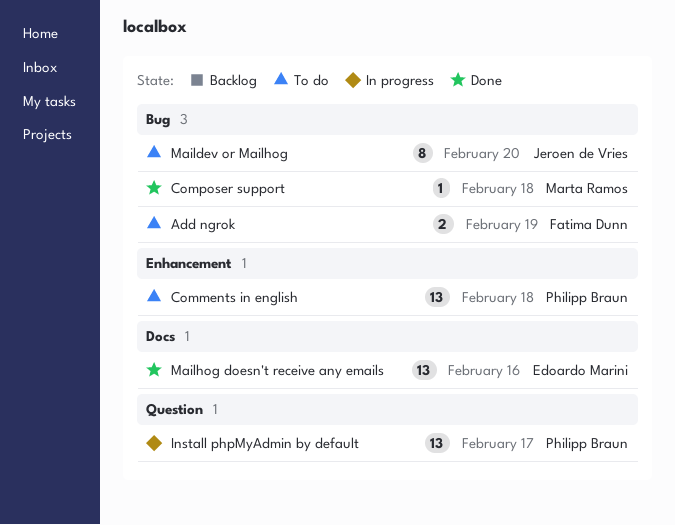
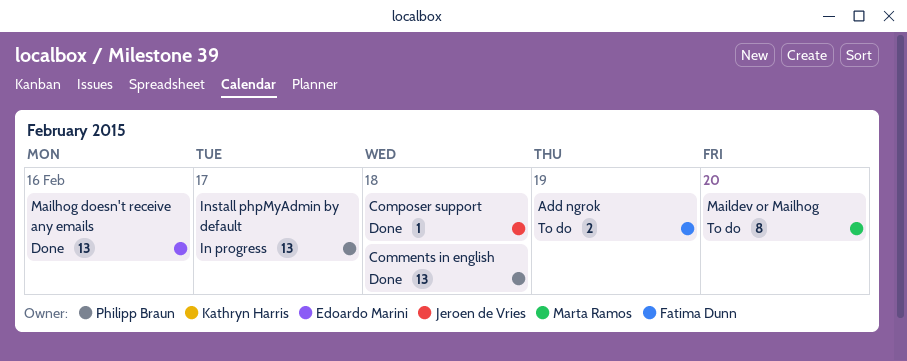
Comments in english, status: To do -> Done
Composer support, owner: Marta Ramos -> Jeroen de Vries
Maildev or Mailhog, owner: Jeroen de Vries -> Marta Ramos

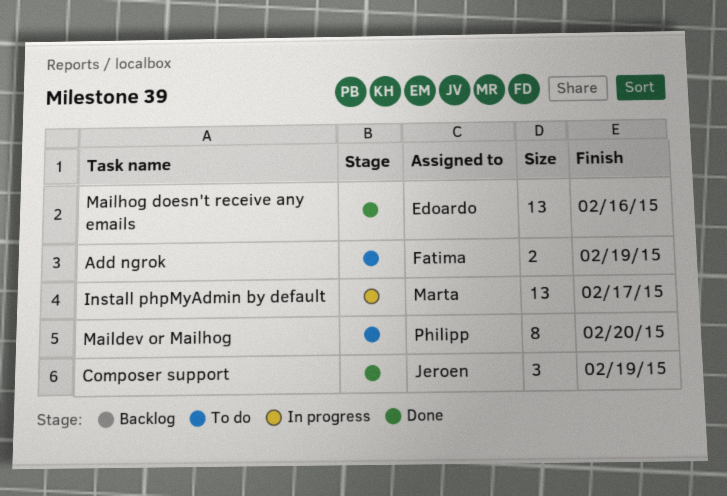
Comments in english: present -> none
Composer support, estimate: 1 -> 3
Composer support, due: Feb 18 -> Feb 19
Install phpMyAdmin by default, owner: Philipp Braun -> Marta Ramos
Maildev or Mailhog, owner: Marta Ramos -> Philipp Braun

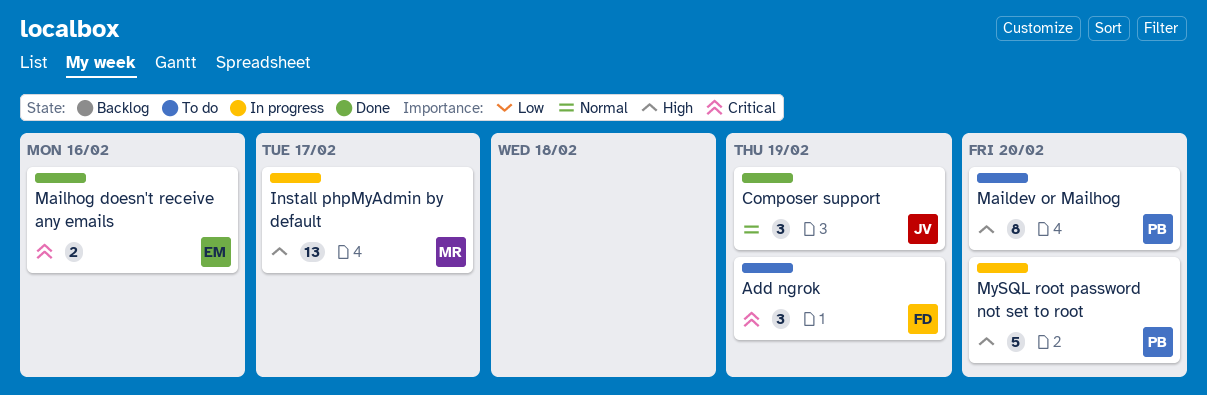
Add ngrok, estimate: 2 -> 3
Mailhog doesn't receive any emails, estimate: 13 -> 2
MySQL root password not set to root: none -> present

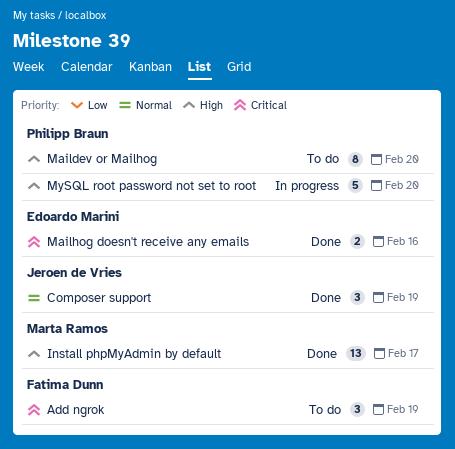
Install phpMyAdmin by default, status: In progress -> Done

